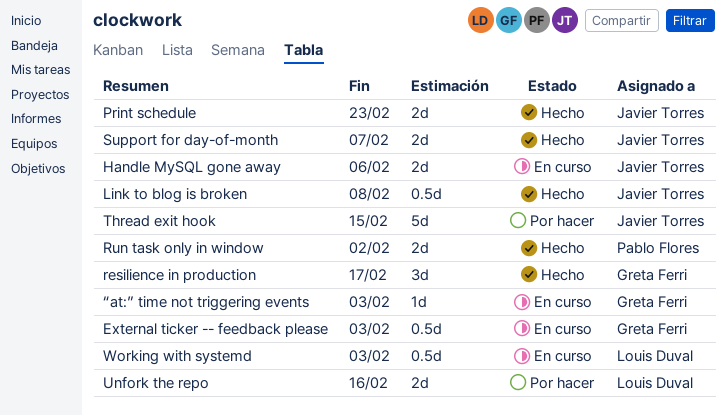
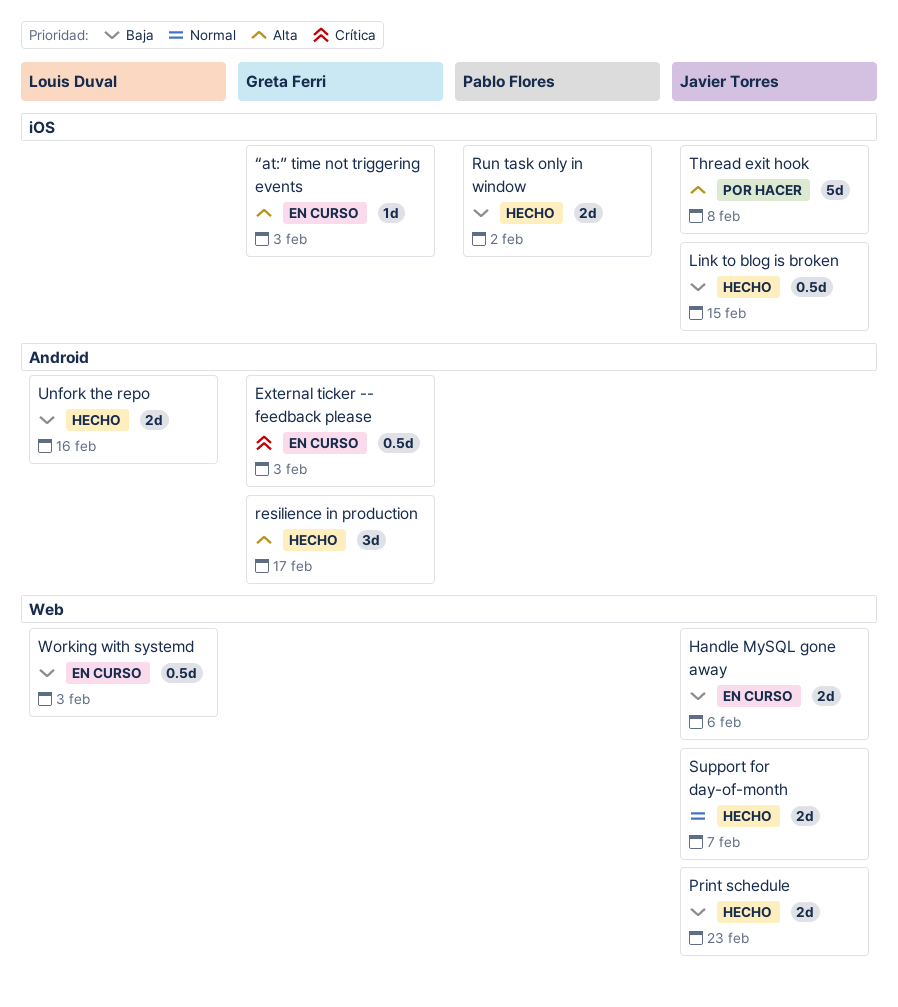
Link to blog is broken, due: Feb 8 -> Feb 15
Thread exit hook, due: Feb 15 -> Feb 8
Unfork the repo, status: Por hacer -> Hecho

